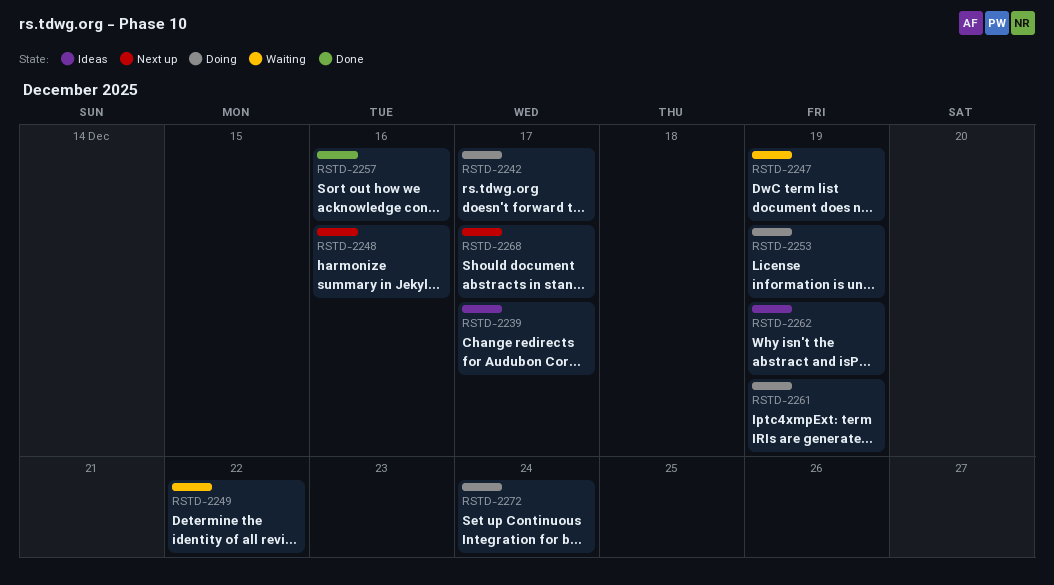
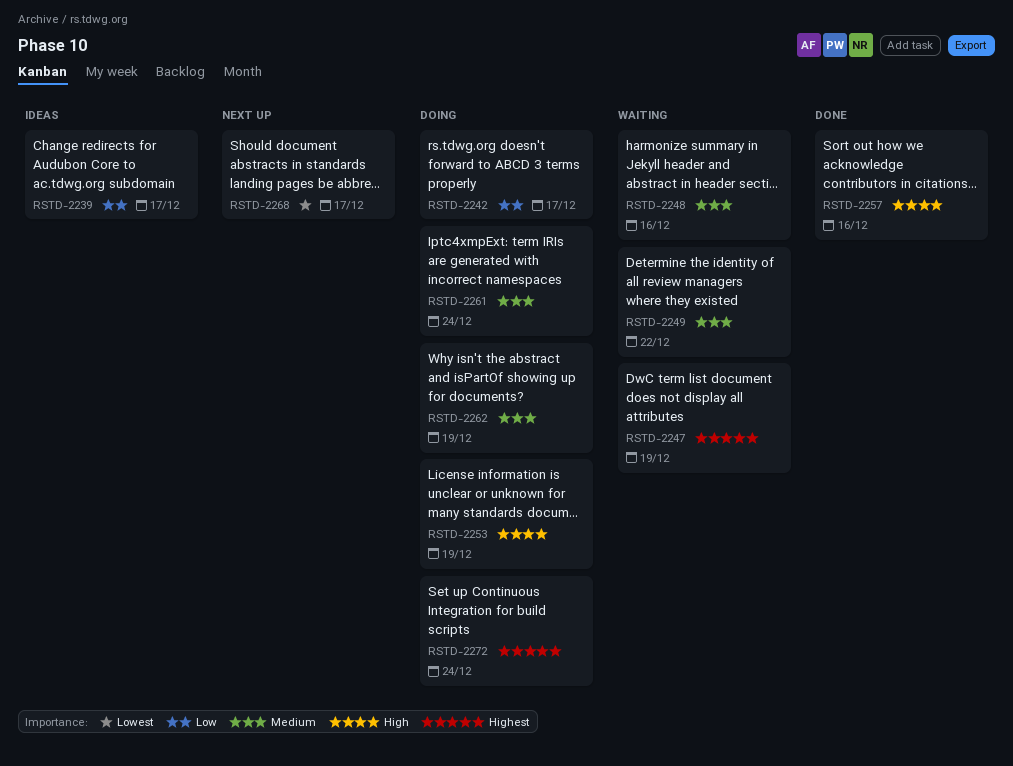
RSTD-2248, status: Next up -> Waiting
RSTD-2261, due: Dec 19 -> Dec 24
RSTD-2262, status: Ideas -> Doing

